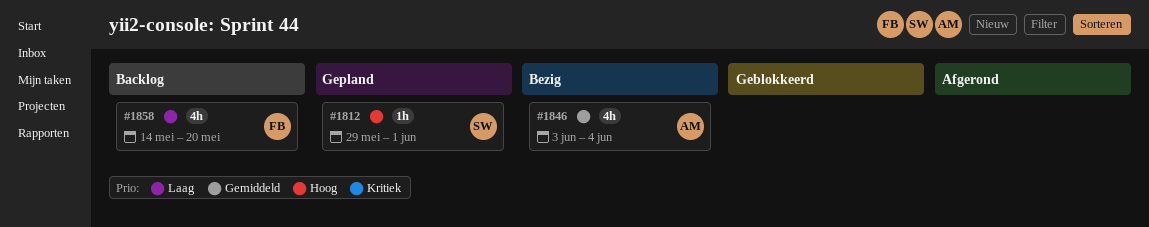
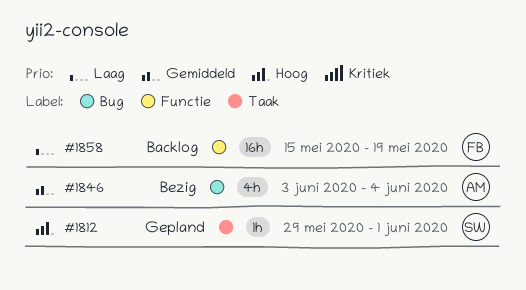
#1858, estimate: 4h -> 16h
#1858, start: May 14 -> May 15
#1858, due: May 20 -> May 19

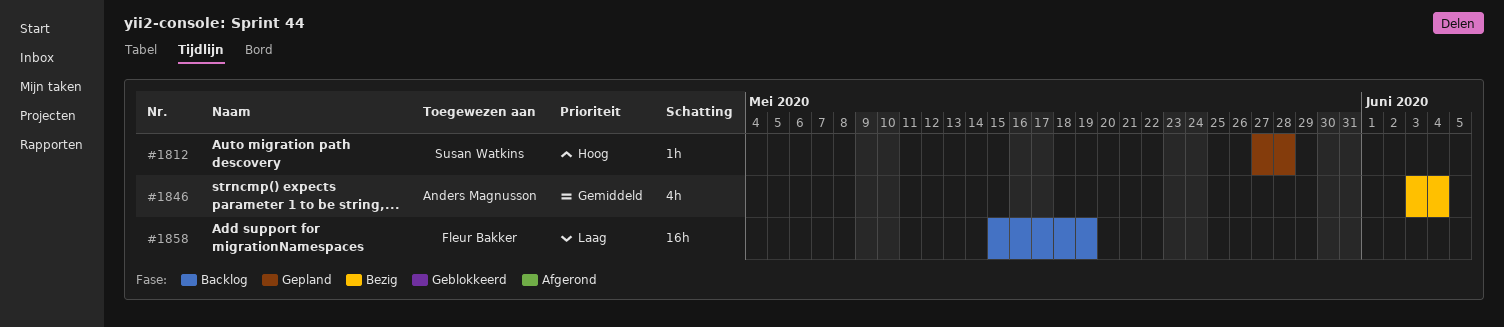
#1812, start: May 29 -> May 27
#1812, due: Jun 1 -> May 28

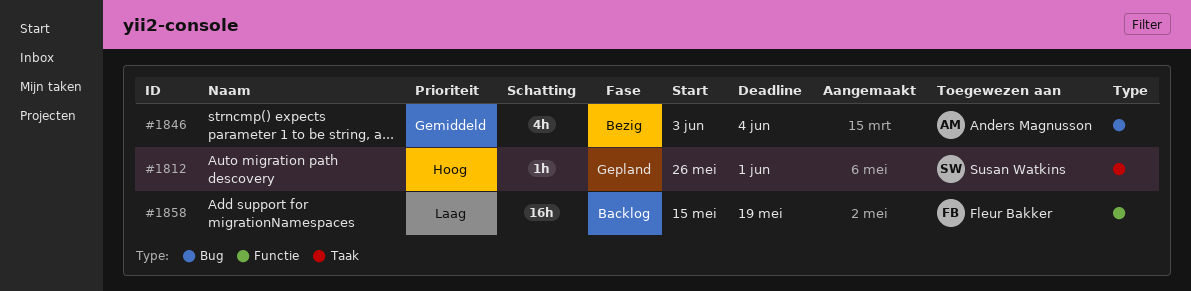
#1812, start: May 27 -> May 26
#1812, due: May 28 -> Jun 1

